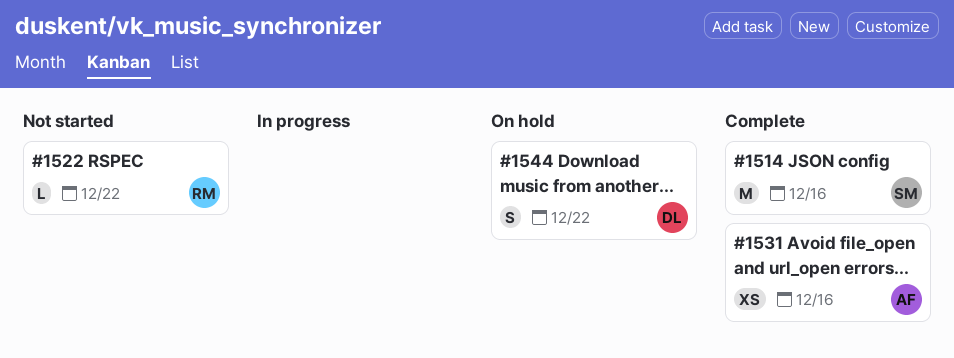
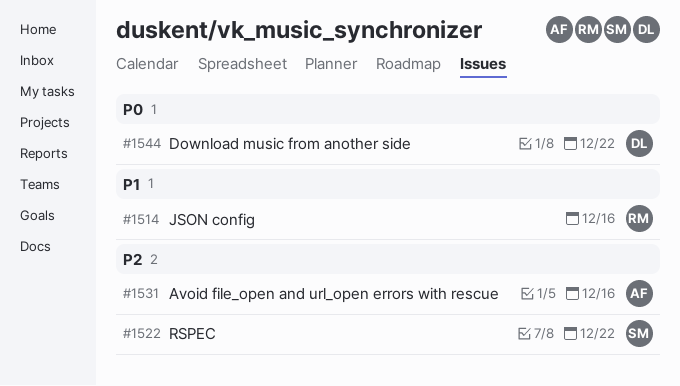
#1514, owner: SM -> RM
#1522, owner: RM -> SM

